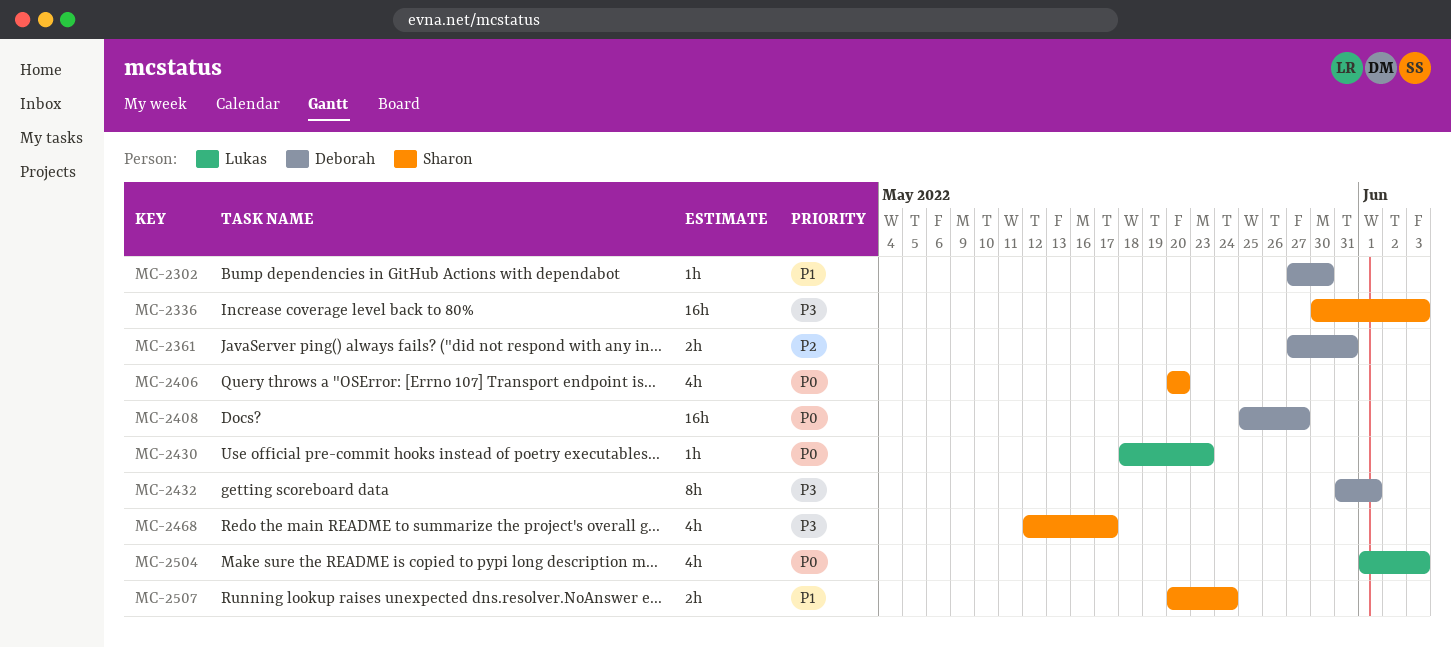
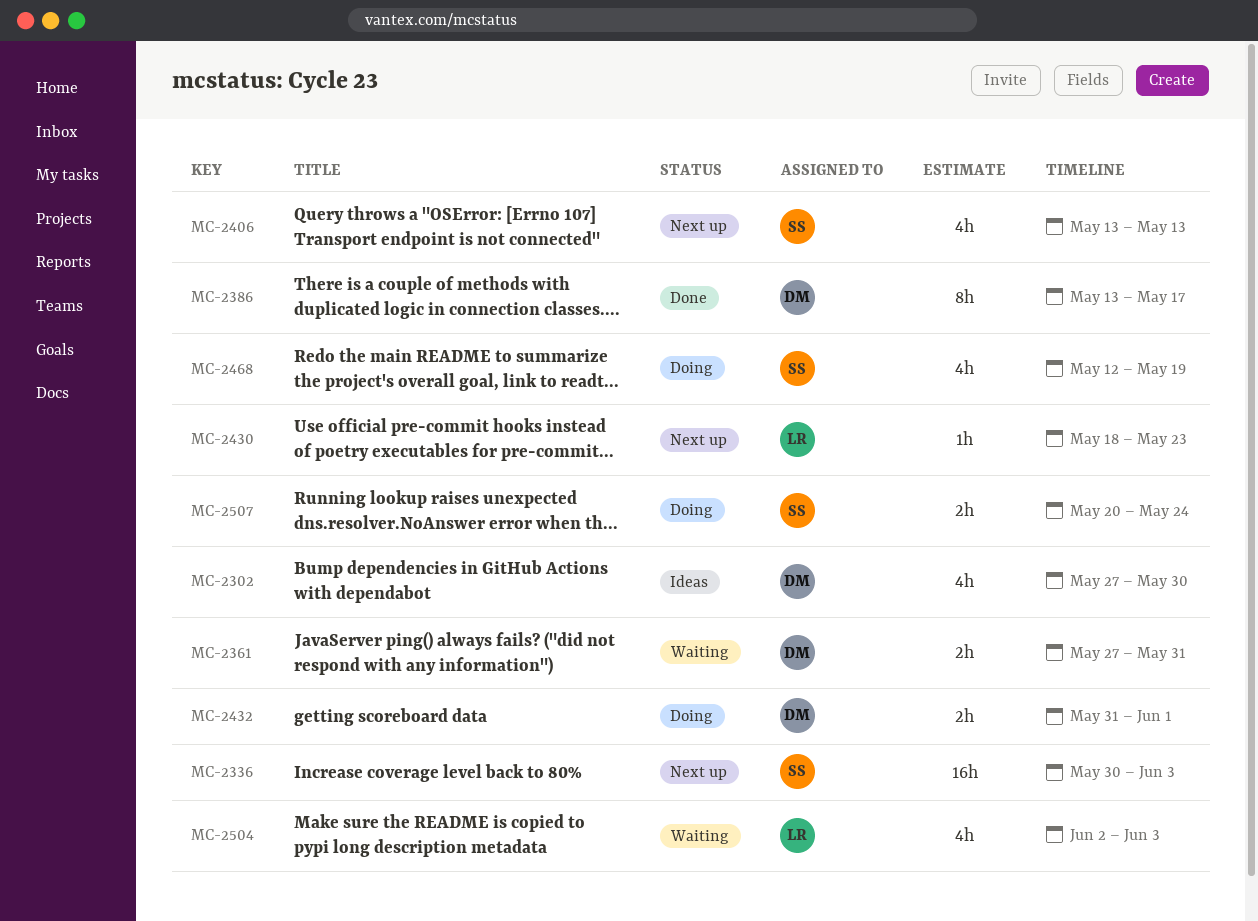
MC-2302, estimate: 1h -> 4h
MC-2386: none -> present
MC-2406, start: May 20 -> May 13
MC-2406, due: May 20 -> May 13
MC-2408: present -> none
MC-2432, estimate: 8h -> 2h
MC-2468, due: May 17 -> May 19
MC-2504, start: Jun 1 -> Jun 2

